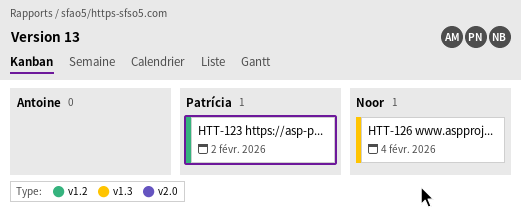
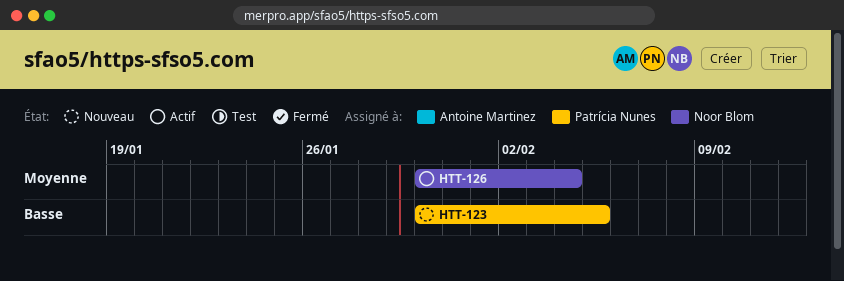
HTT-123, due: Feb 2 -> Feb 5

